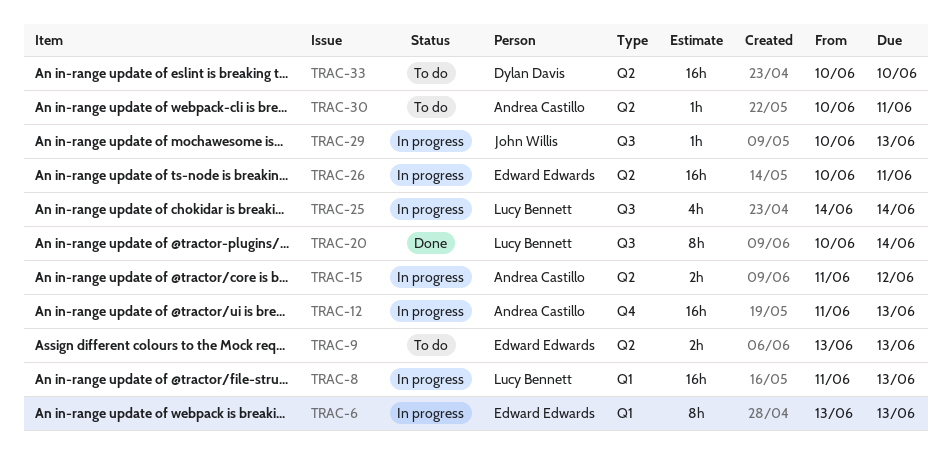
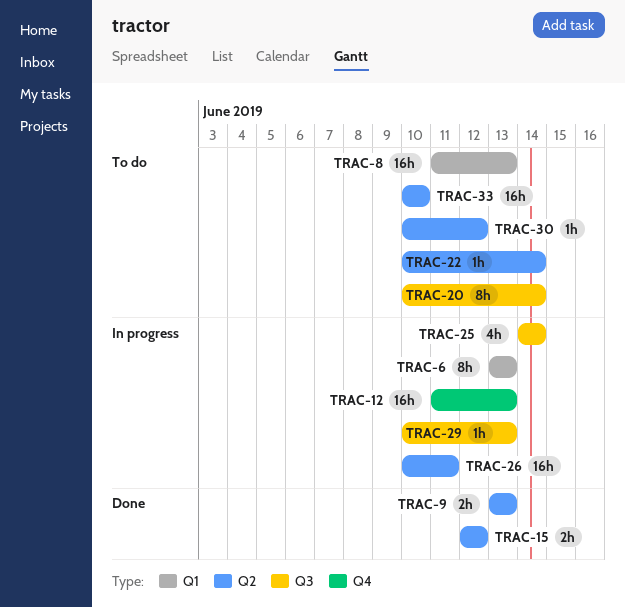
TRAC-8, status: In progress -> To do
TRAC-9, status: To do -> Done
TRAC-15, status: In progress -> Done
TRAC-15, start: Jun 11 -> Jun 12
TRAC-20, status: Done -> To do
TRAC-22: none -> present
TRAC-30, due: Jun 11 -> Jun 12

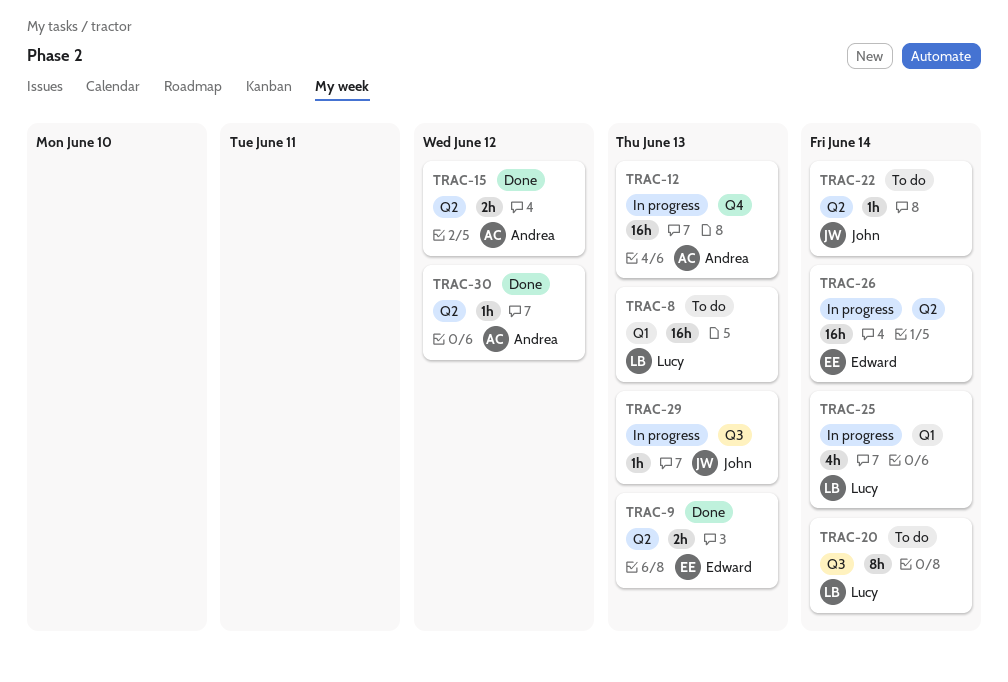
TRAC-6: present -> none
TRAC-25, label: Q3 -> Q1
TRAC-26, due: Jun 11 -> Jun 14
TRAC-30, status: To do -> Done
TRAC-33: present -> none

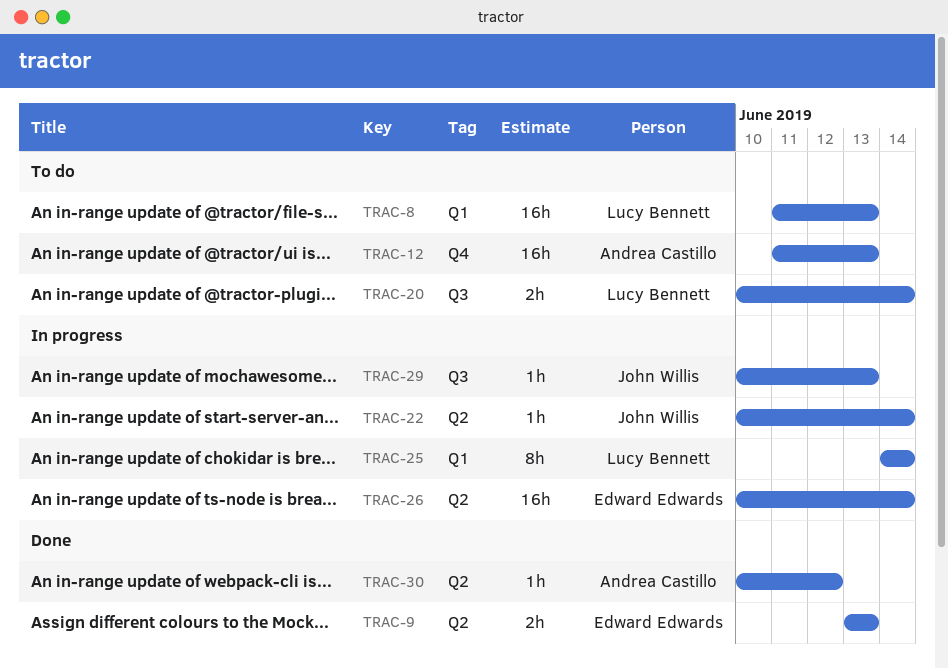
TRAC-12, status: In progress -> To do
TRAC-15: present -> none
TRAC-20, estimate: 8h -> 2h
TRAC-22, status: To do -> In progress
TRAC-25, estimate: 4h -> 8h

